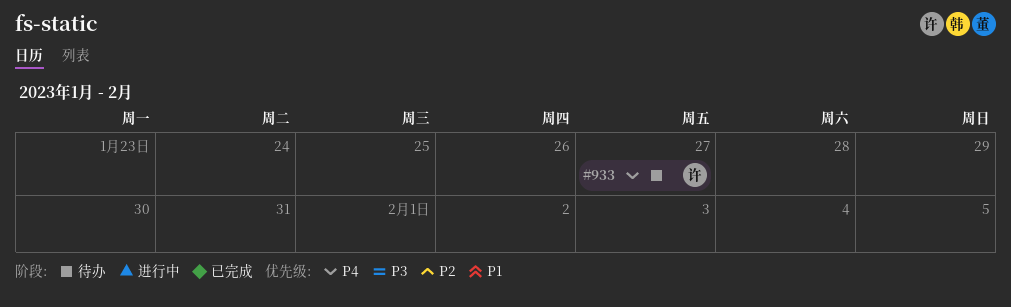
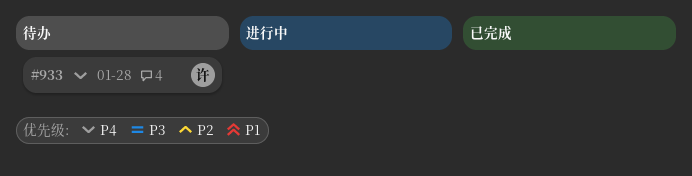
#933, due: Jan 27 -> Jan 28

